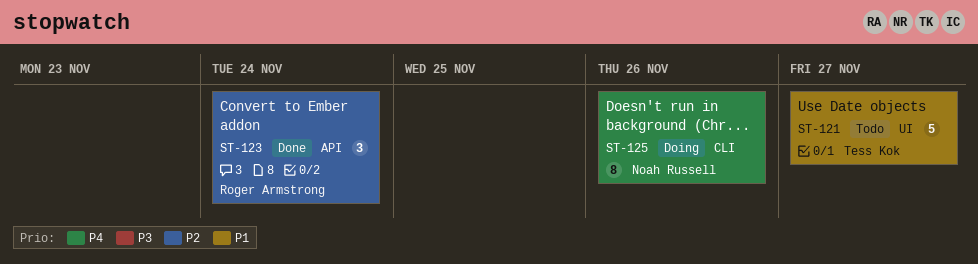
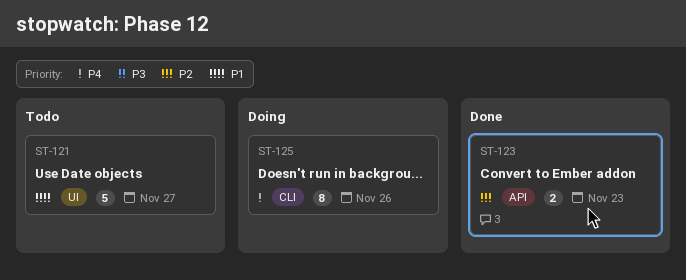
ST-123, estimate: 3 -> 2
ST-123, due: Nov 24 -> Nov 23

